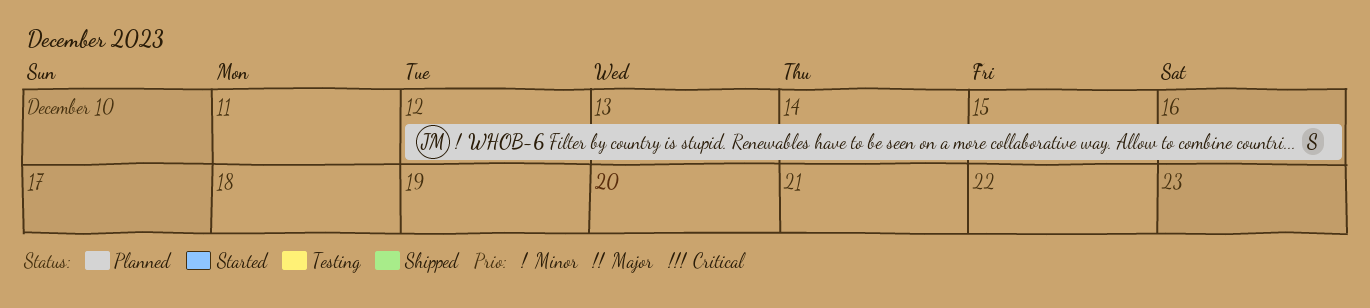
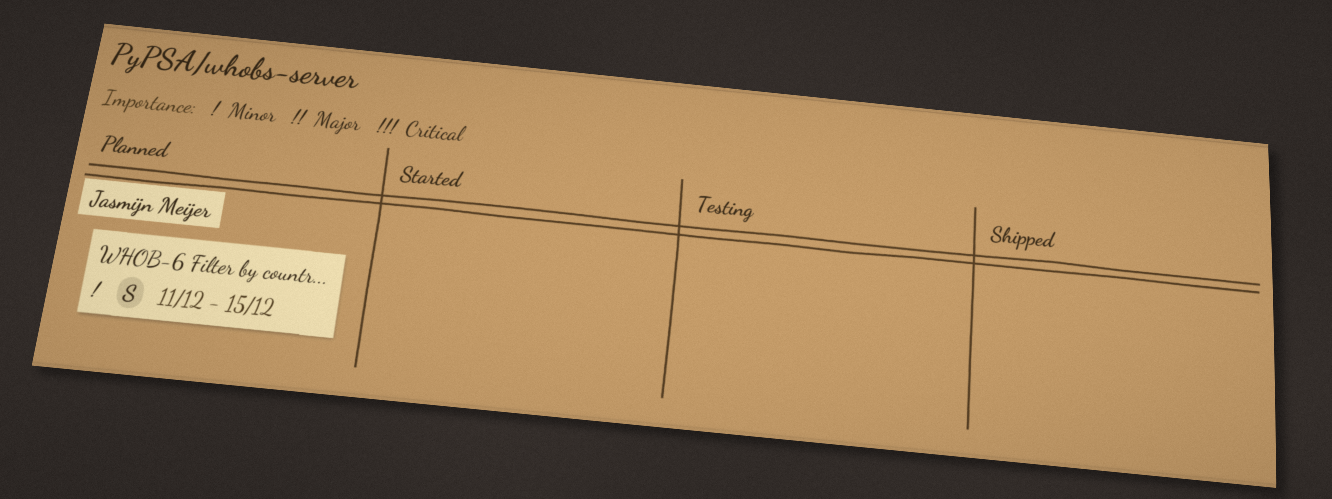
WHOB-6, start: Dec 12 -> Dec 11
WHOB-6, due: Dec 16 -> Dec 15

